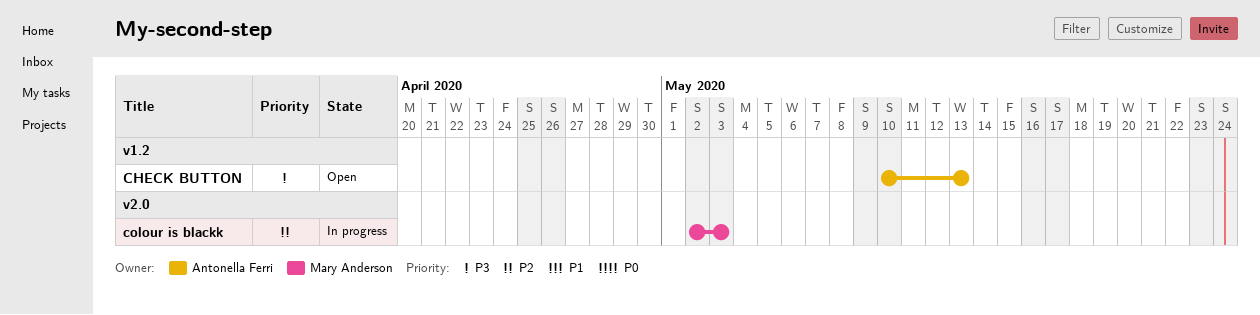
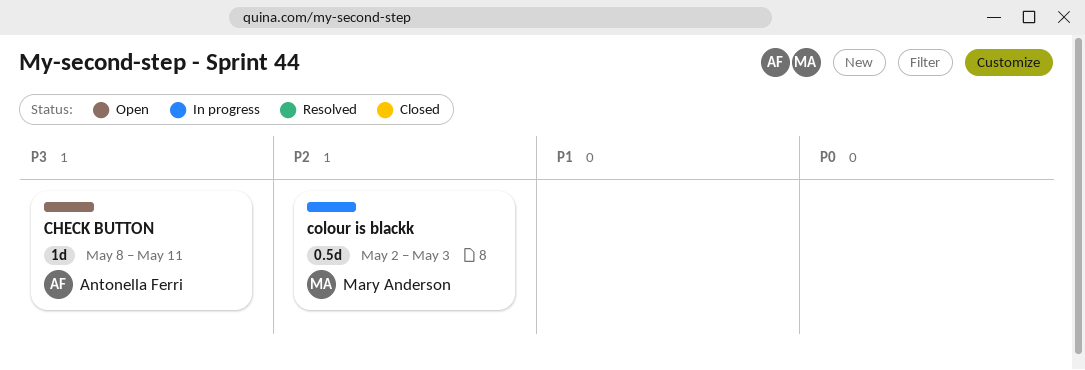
CHECK BUTTON, start: May 10 -> May 8
CHECK BUTTON, due: May 13 -> May 11

